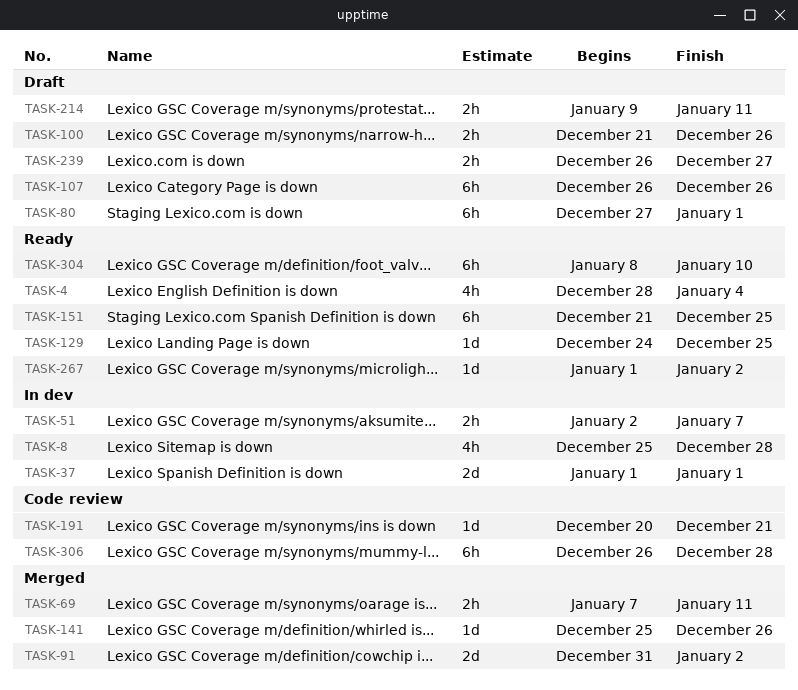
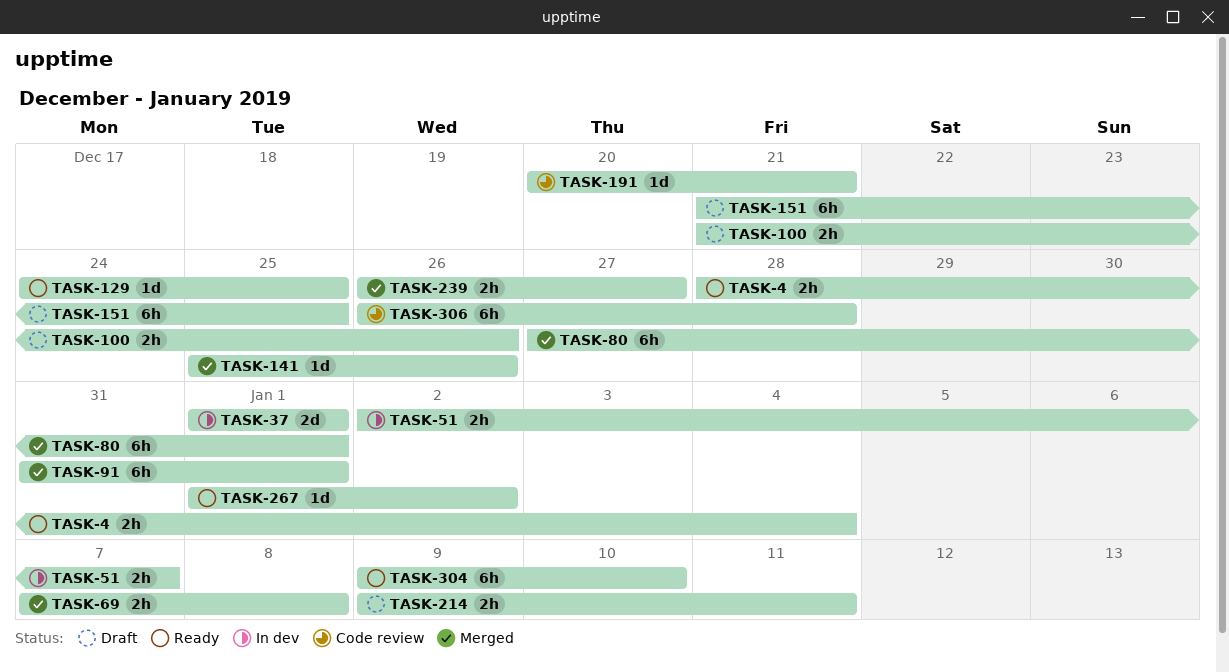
TASK-4, estimate: 4h -> 2h
TASK-8: present -> none
TASK-69, due: Jan 11 -> Jan 8
TASK-80, status: Draft -> Merged
TASK-91, estimate: 2d -> 6h
TASK-91, due: Jan 2 -> Jan 1
TASK-107: present -> none
TASK-151, status: Ready -> Draft
TASK-239, status: Draft -> Merged
TASK-304, start: Jan 8 -> Jan 9

